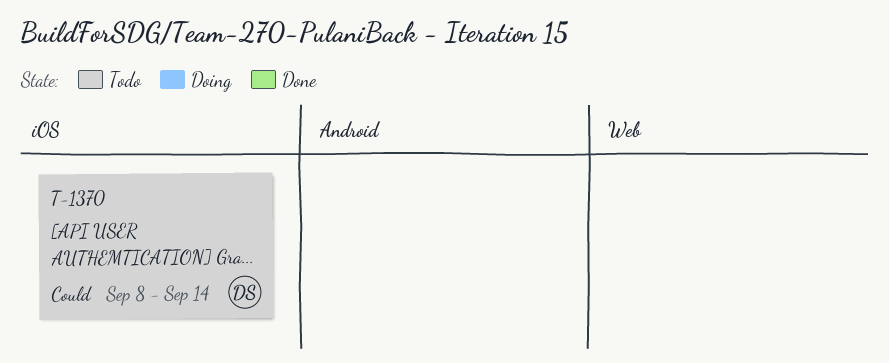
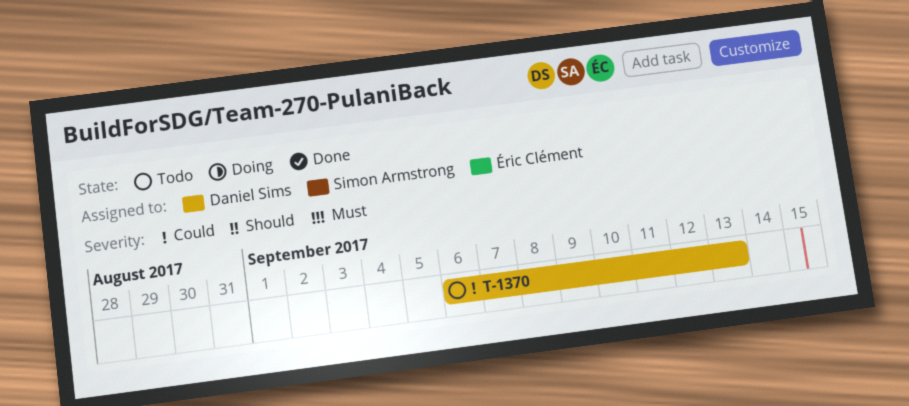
T-1370, start: Sep 8 -> Sep 6
T-1370, due: Sep 14 -> Sep 13

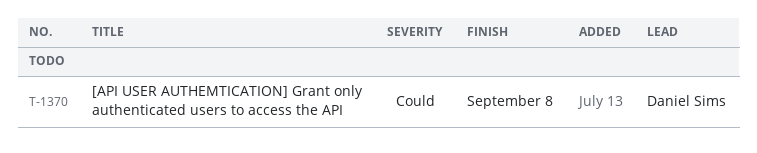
T-1370, due: Sep 13 -> Sep 8

